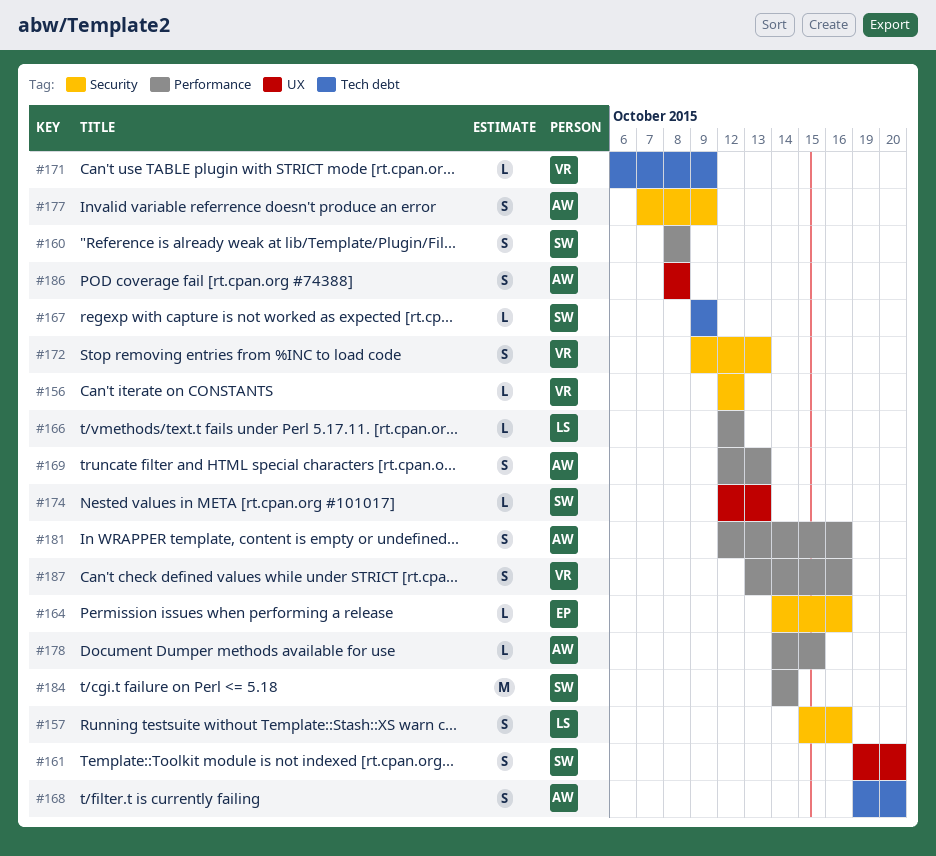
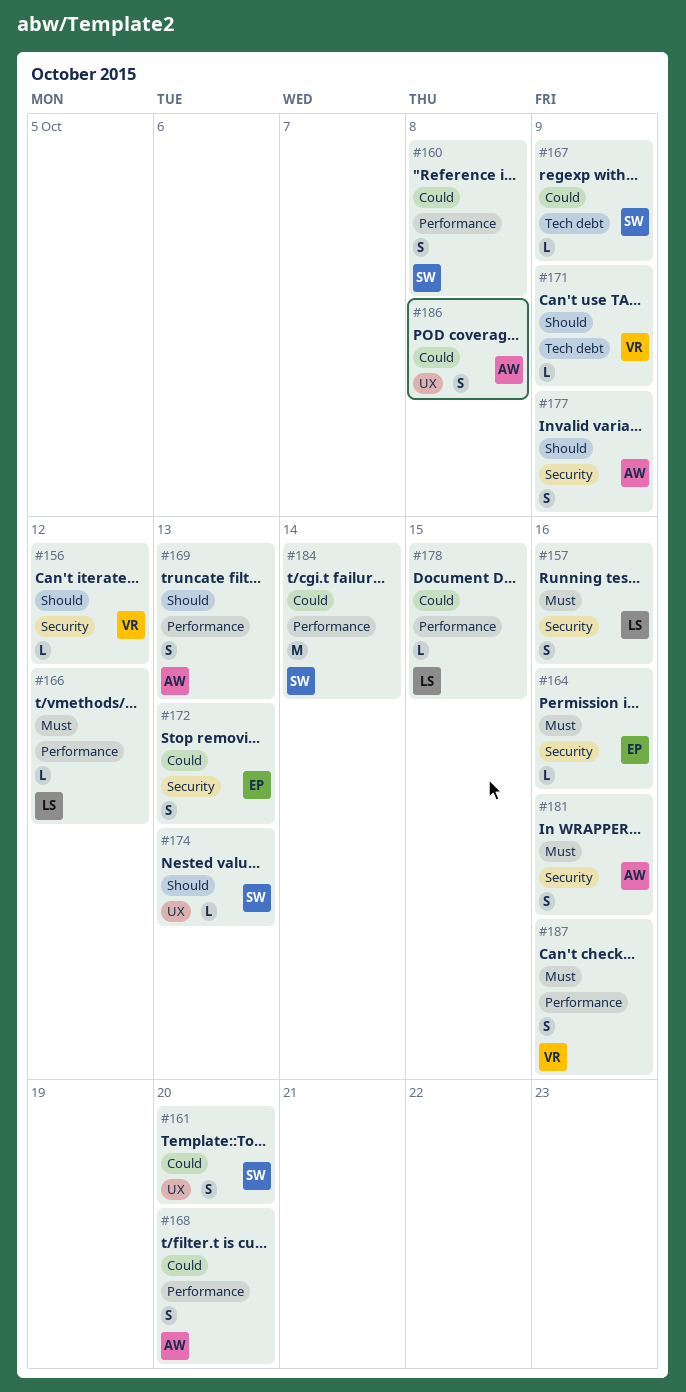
#168, label: Tech debt -> Performance
#172, owner: VR -> EP
#178, owner: AW -> LS
#181, label: Performance -> Security

